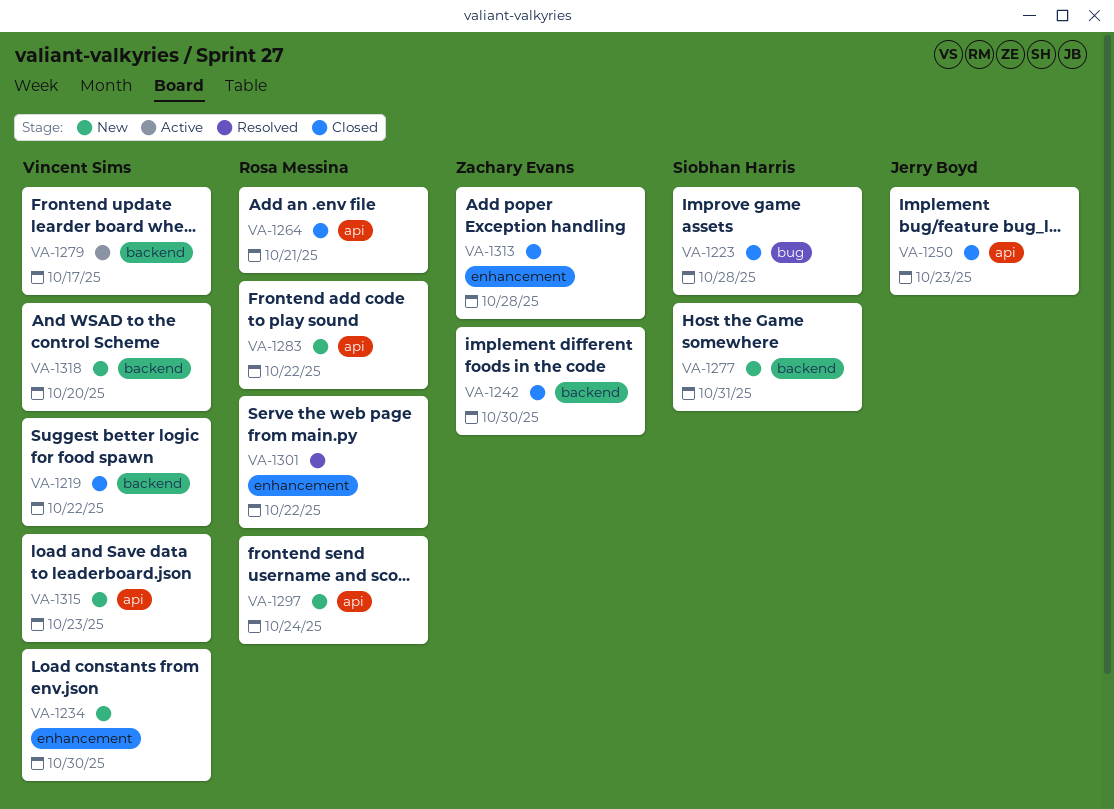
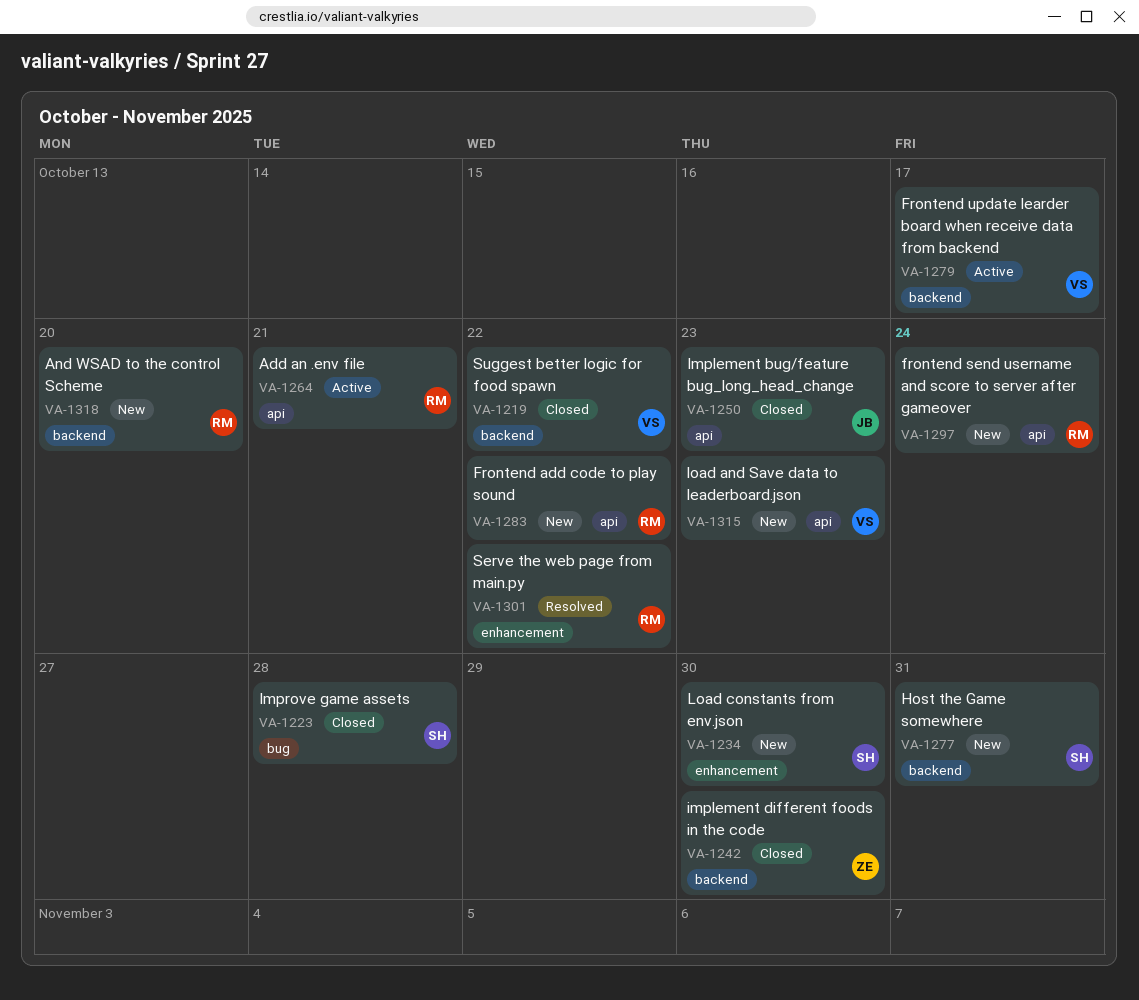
VA-1234, owner: Vincent Sims -> Siobhan Harris
VA-1264, status: Closed -> Active
VA-1313: present -> none
VA-1318, owner: Vincent Sims -> Rosa Messina

